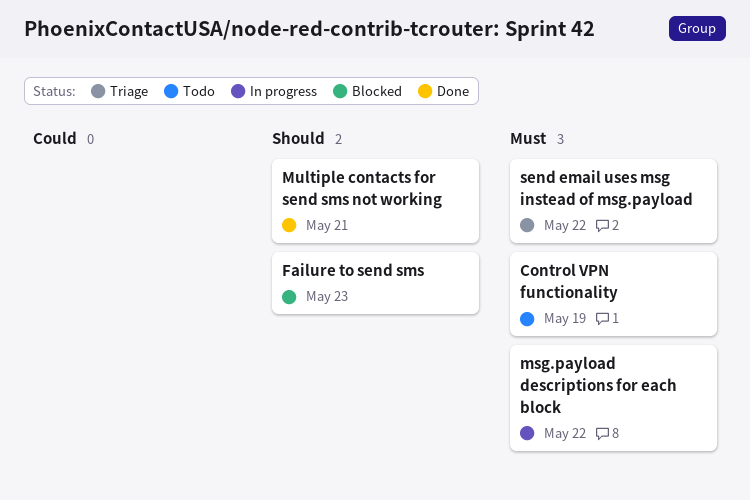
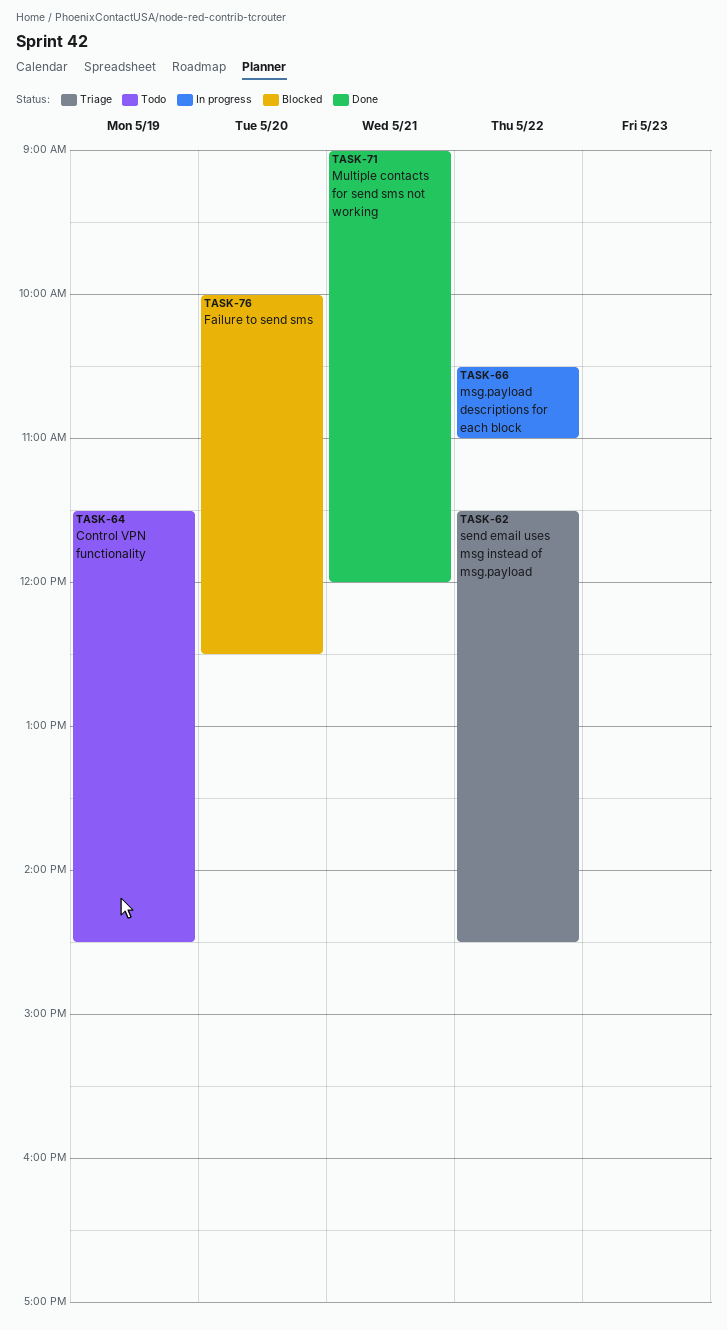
Failure to send sms, day: May 23 -> May 20

